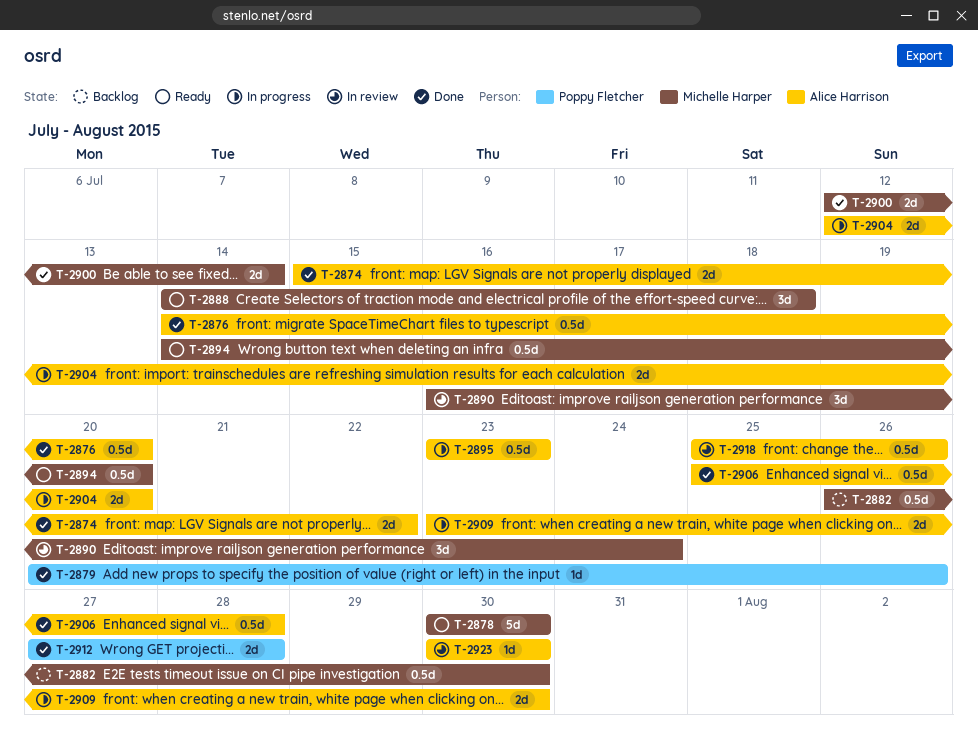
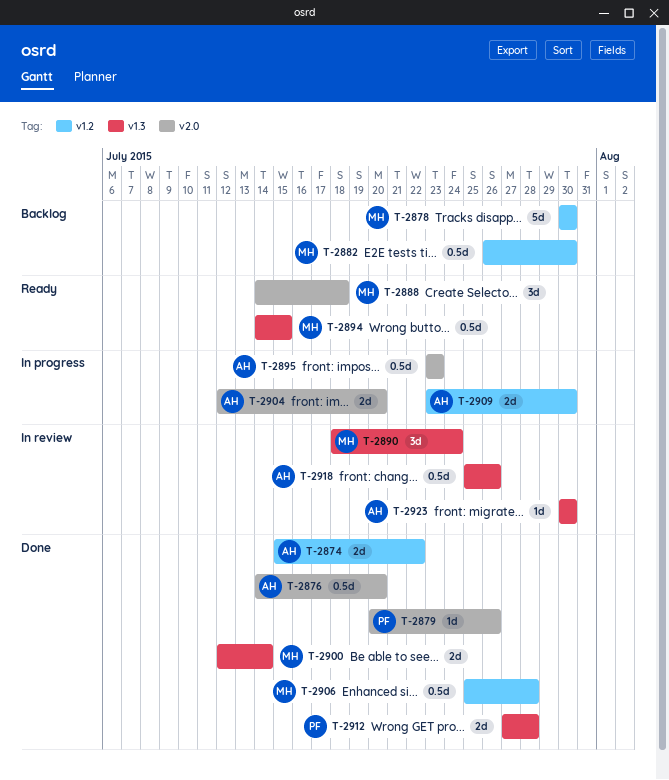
T-2878, status: Ready -> Backlog
T-2890, start: Jul 16 -> Jul 18
T-2894, due: Jul 20 -> Jul 15
T-2906, owner: Alice Harrison -> Michelle Harper

